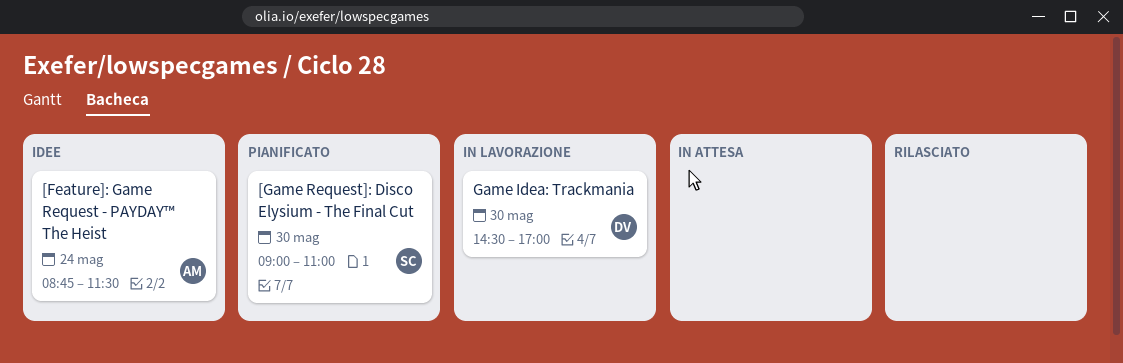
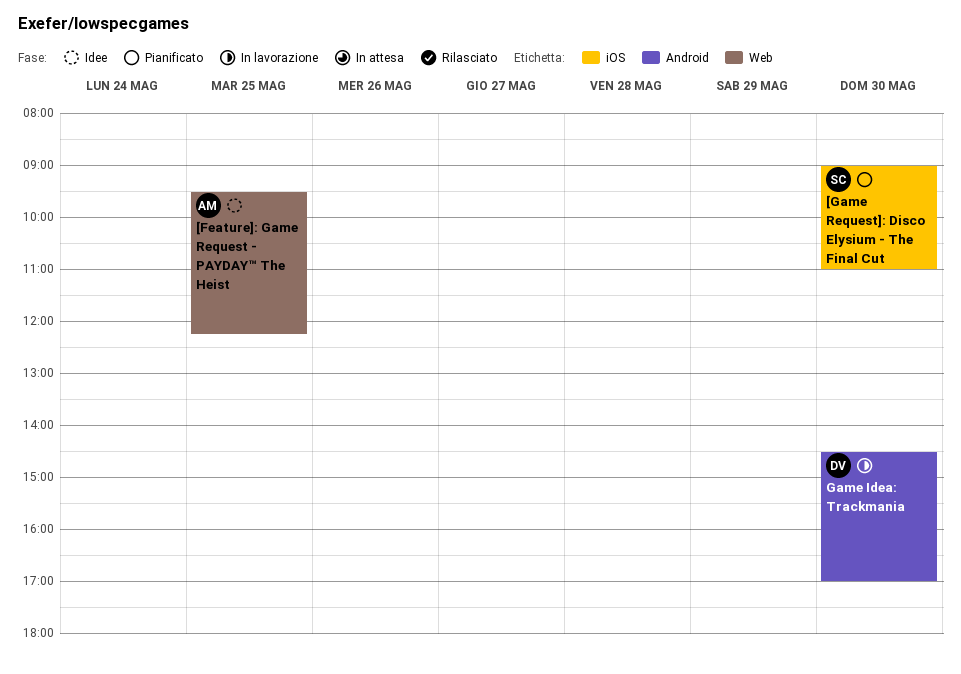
[Feature]: Game Request - PAYDAY™ The Heist, day: May 24 -> May 25
[Feature]: Game Request - PAYDAY™ The Heist, begins: 08:45 -> 09:30
[Feature]: Game Request - PAYDAY™ The Heist, ends: 11:30 -> 12:15

